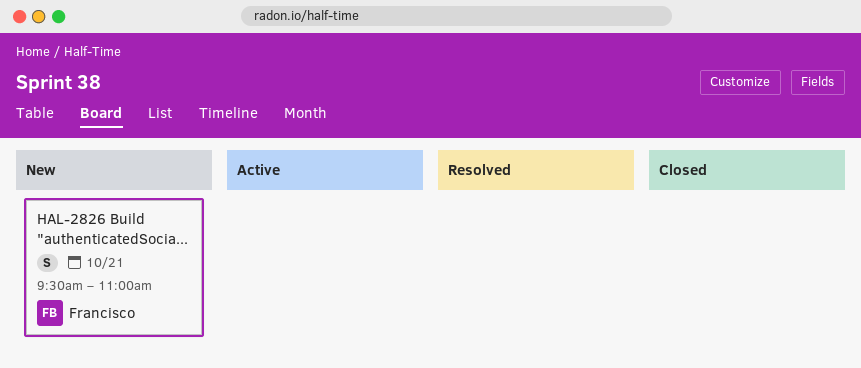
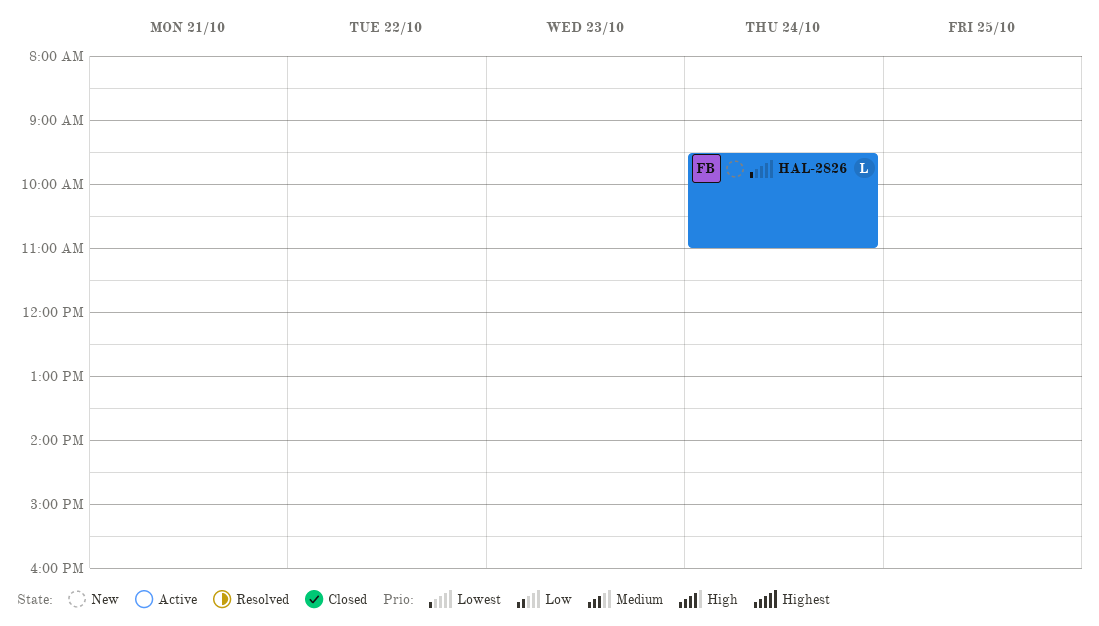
HAL-2826, estimate: S -> L
HAL-2826, day: Oct 21 -> Oct 24

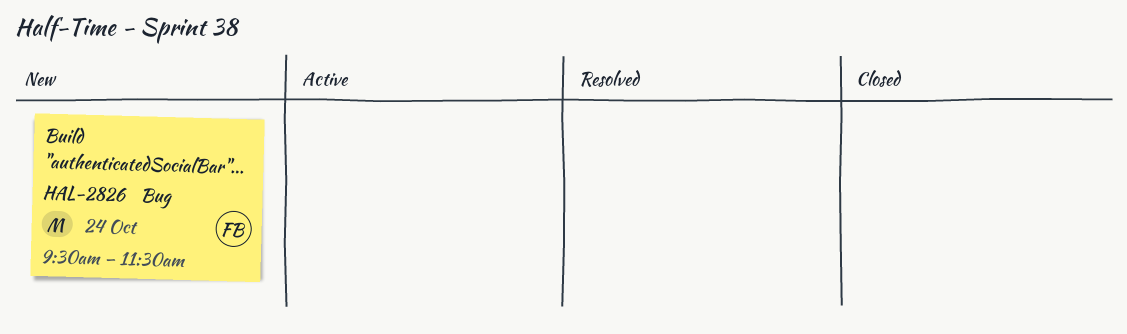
HAL-2826, estimate: L -> M
HAL-2826, ends: 11:00 -> 11:30

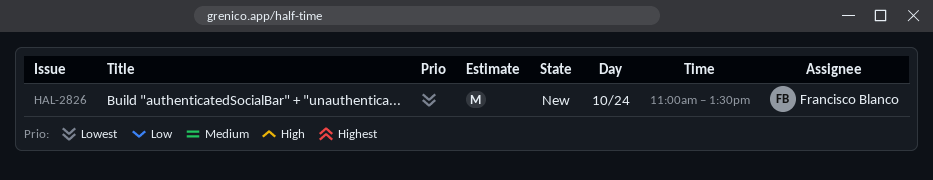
HAL-2826, begins: 09:30 -> 11:00
HAL-2826, ends: 11:30 -> 13:30

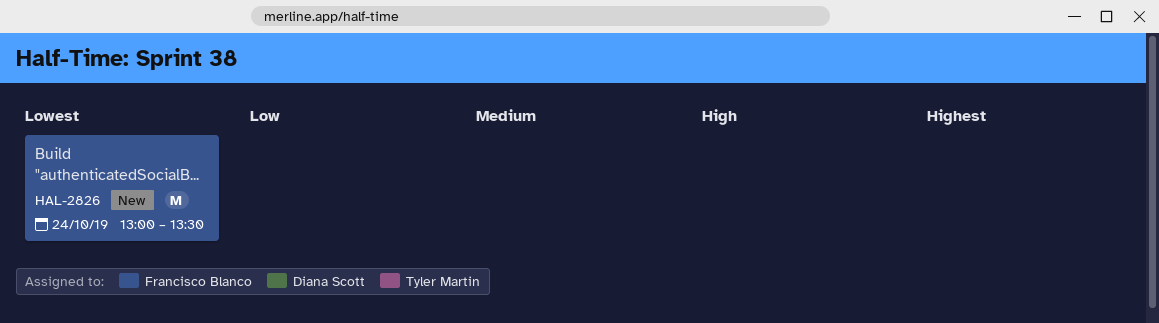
HAL-2826, begins: 11:00 -> 13:00

